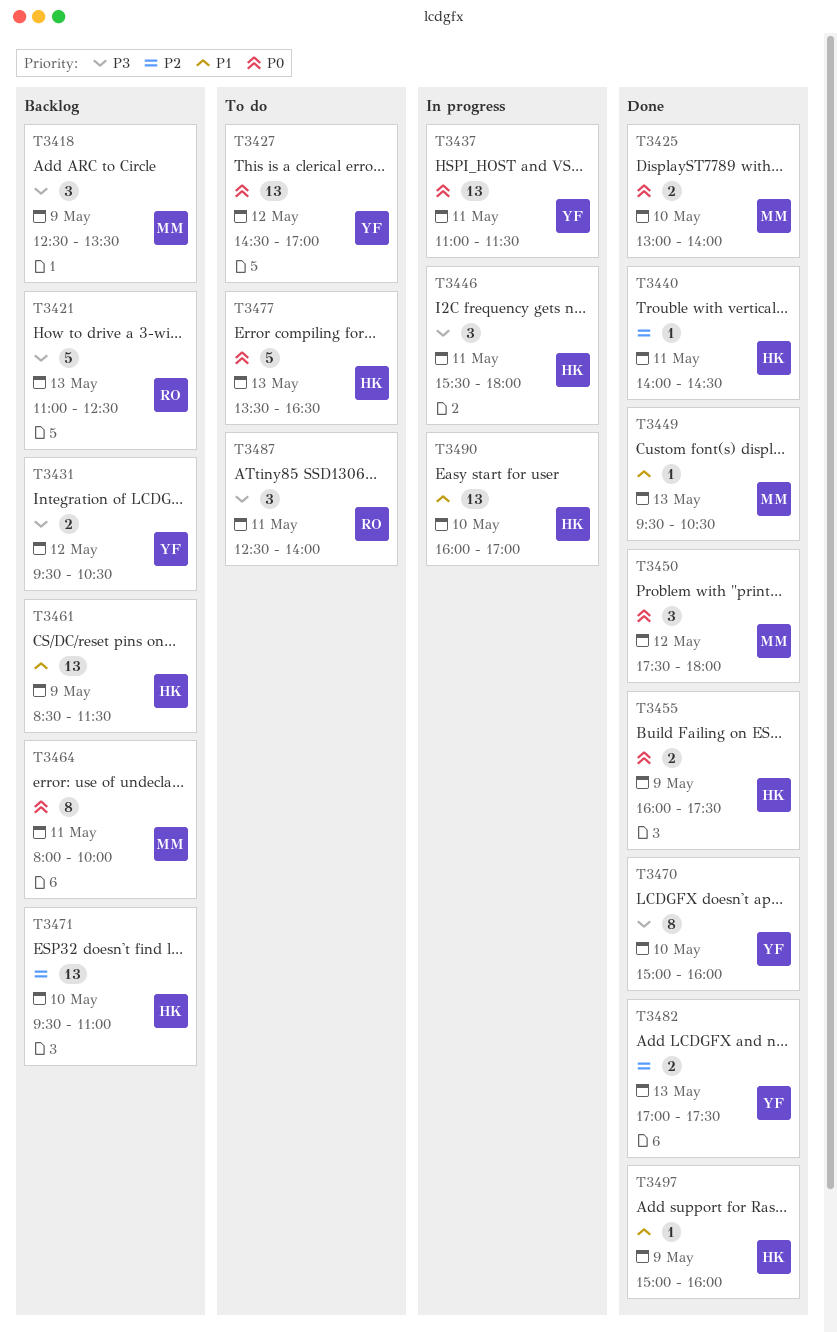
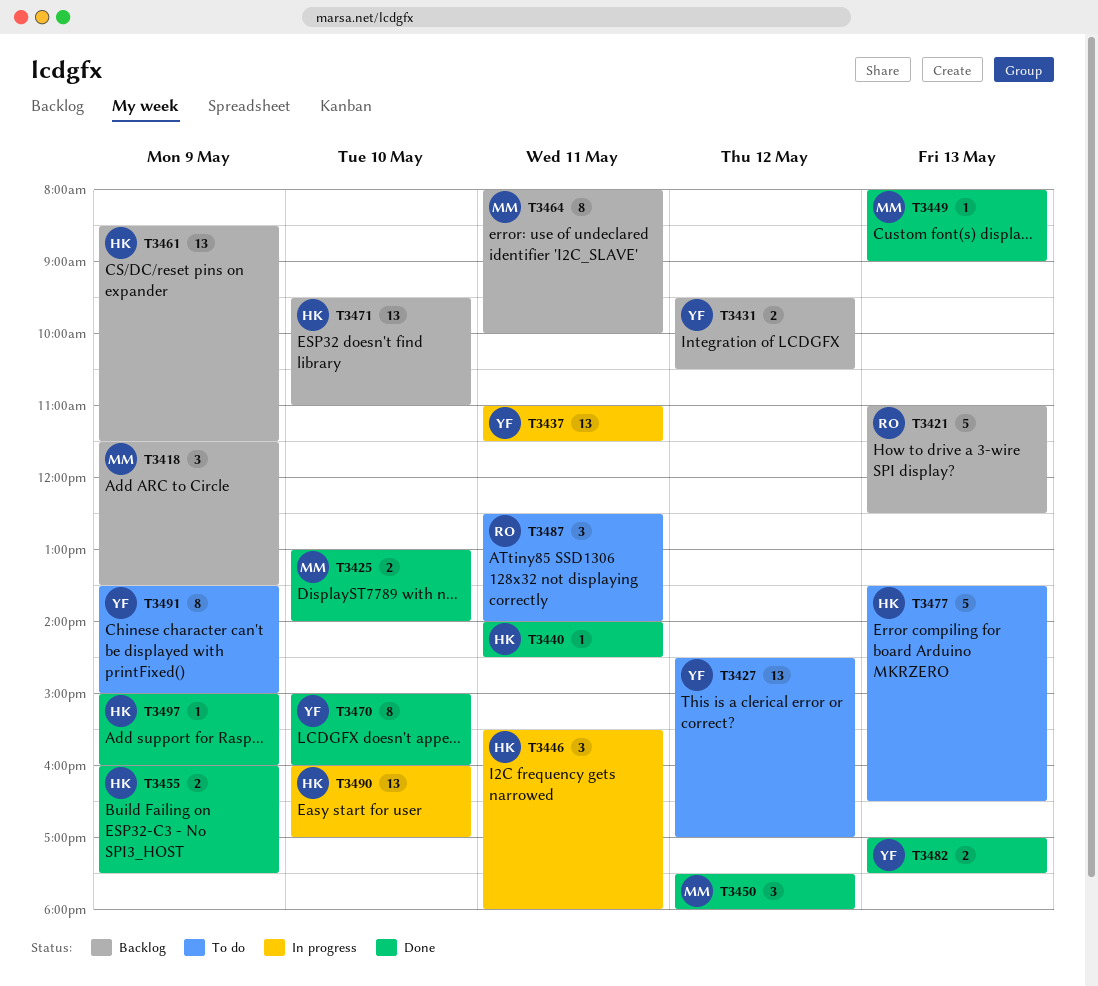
T3418, begins: 12:30 -> 11:30
T3449, begins: 09:30 -> 08:00
T3449, ends: 10:30 -> 09:00
T3491: none -> present

